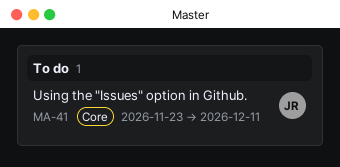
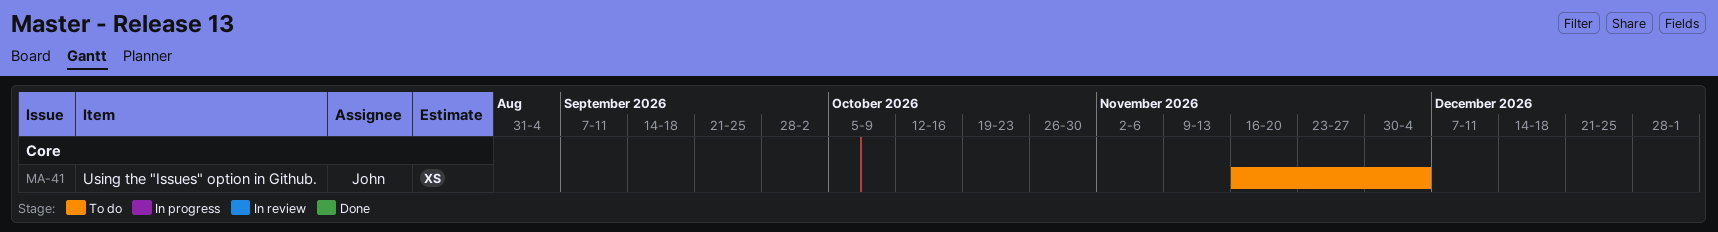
MA-41, start: Nov 23 -> Nov 16
MA-41, due: Dec 11 -> Dec 4

